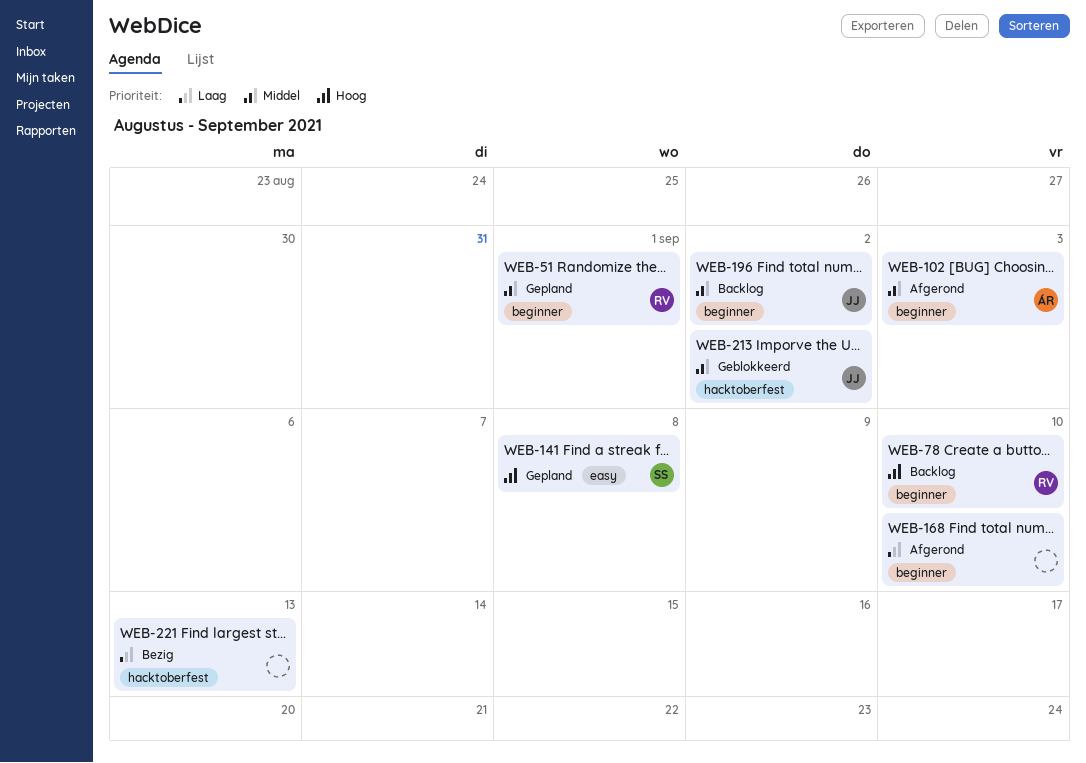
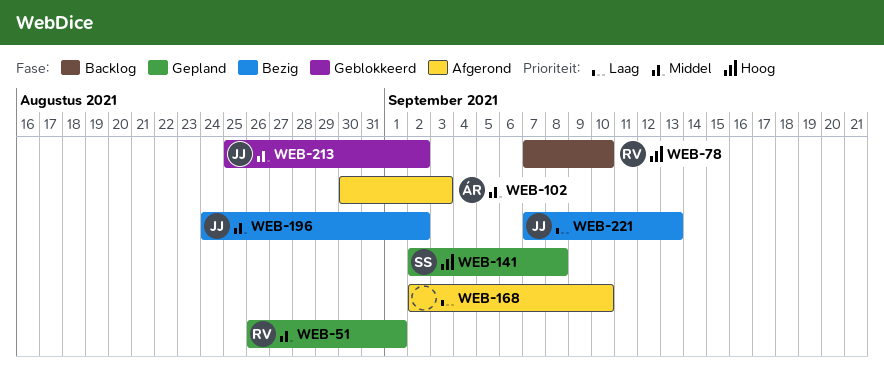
WEB-196, status: Backlog -> Bezig
WEB-221, owner: none -> JJ

